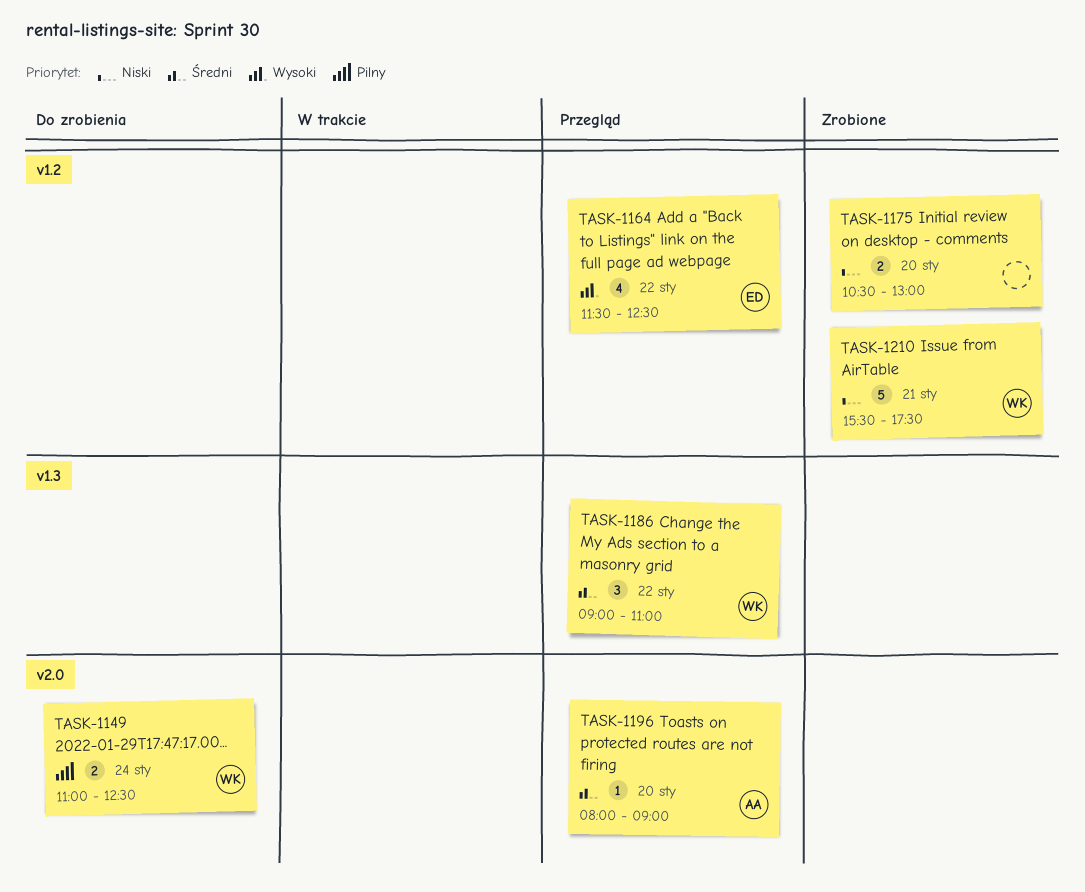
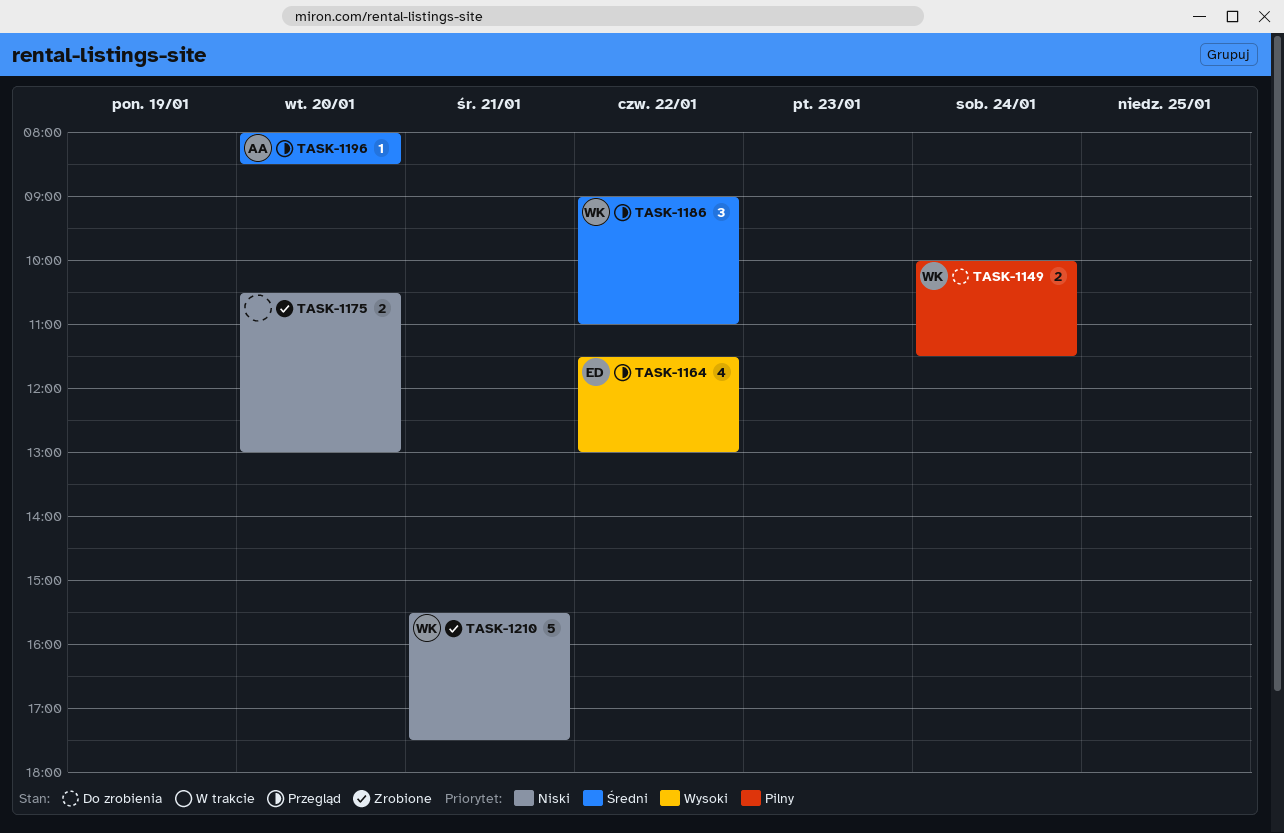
TASK-1149, begins: 11:00 -> 10:00
TASK-1149, ends: 12:30 -> 11:30
TASK-1164, ends: 12:30 -> 13:00
TASK-1196, ends: 09:00 -> 08:30

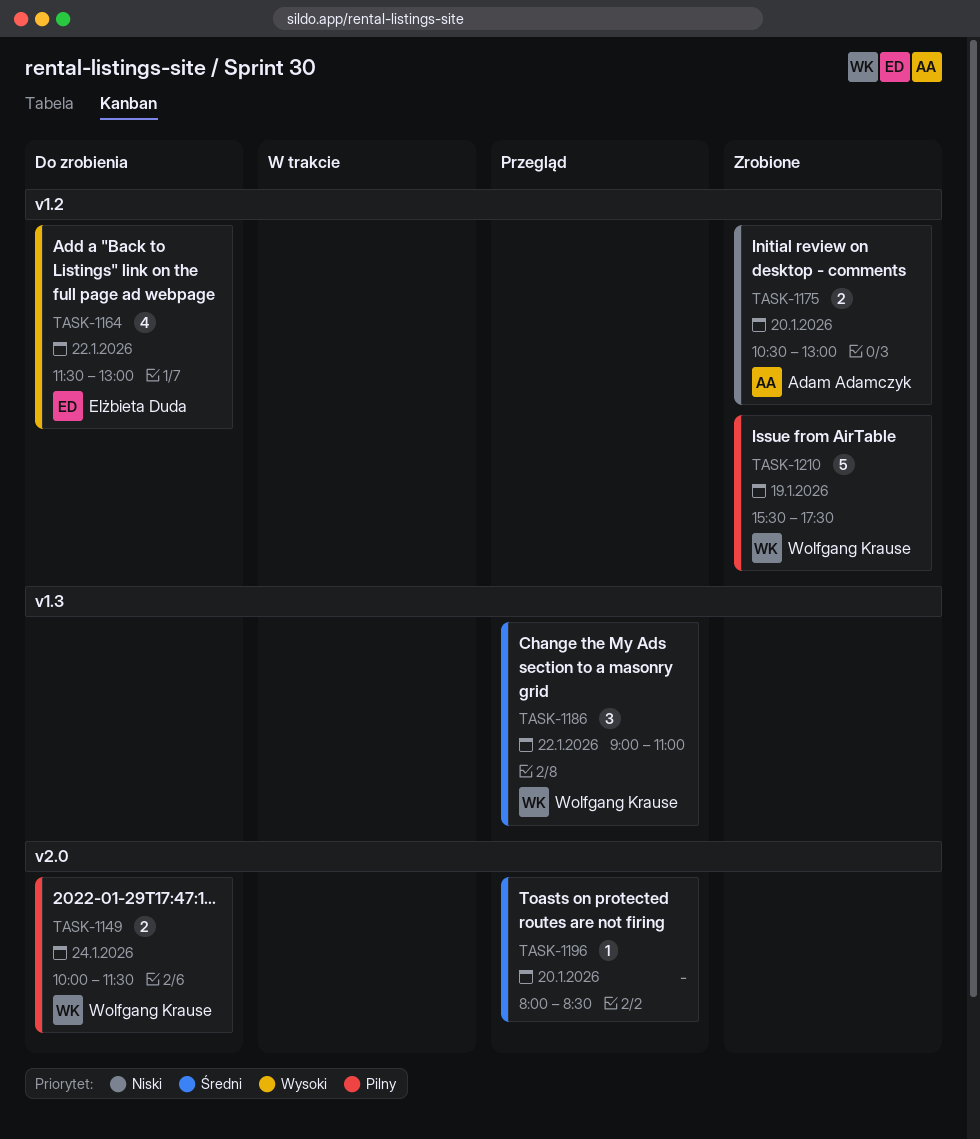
TASK-1164, status: Przegląd -> Do zrobienia
TASK-1175, owner: none -> Adam Adamczyk
TASK-1196, owner: Adam Adamczyk -> none
TASK-1210, priority: Niski -> Pilny
TASK-1210, day: Jan 21 -> Jan 19

